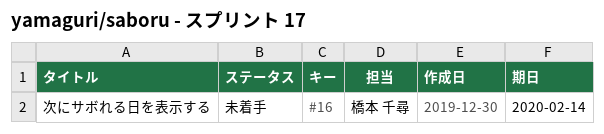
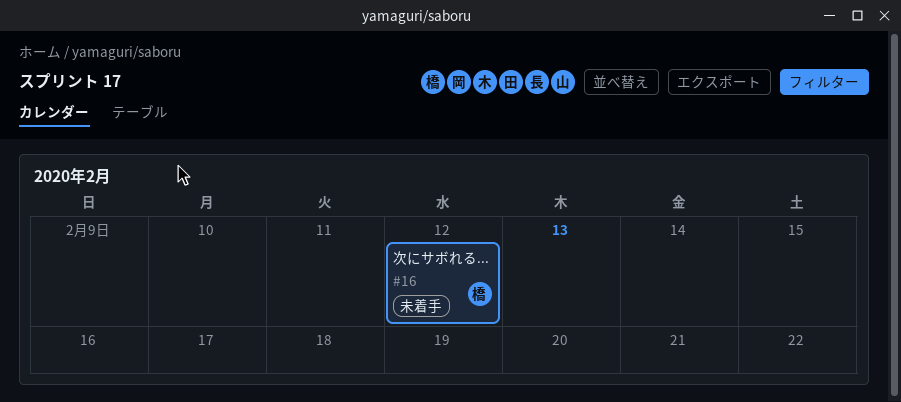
#16, due: Feb 14 -> Feb 12

